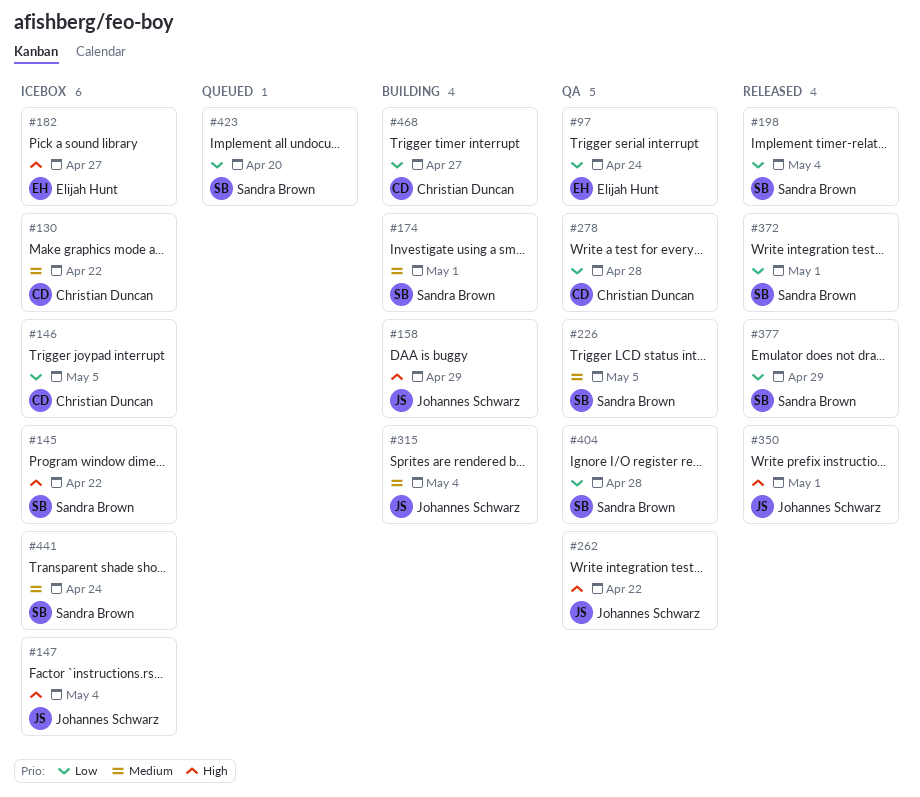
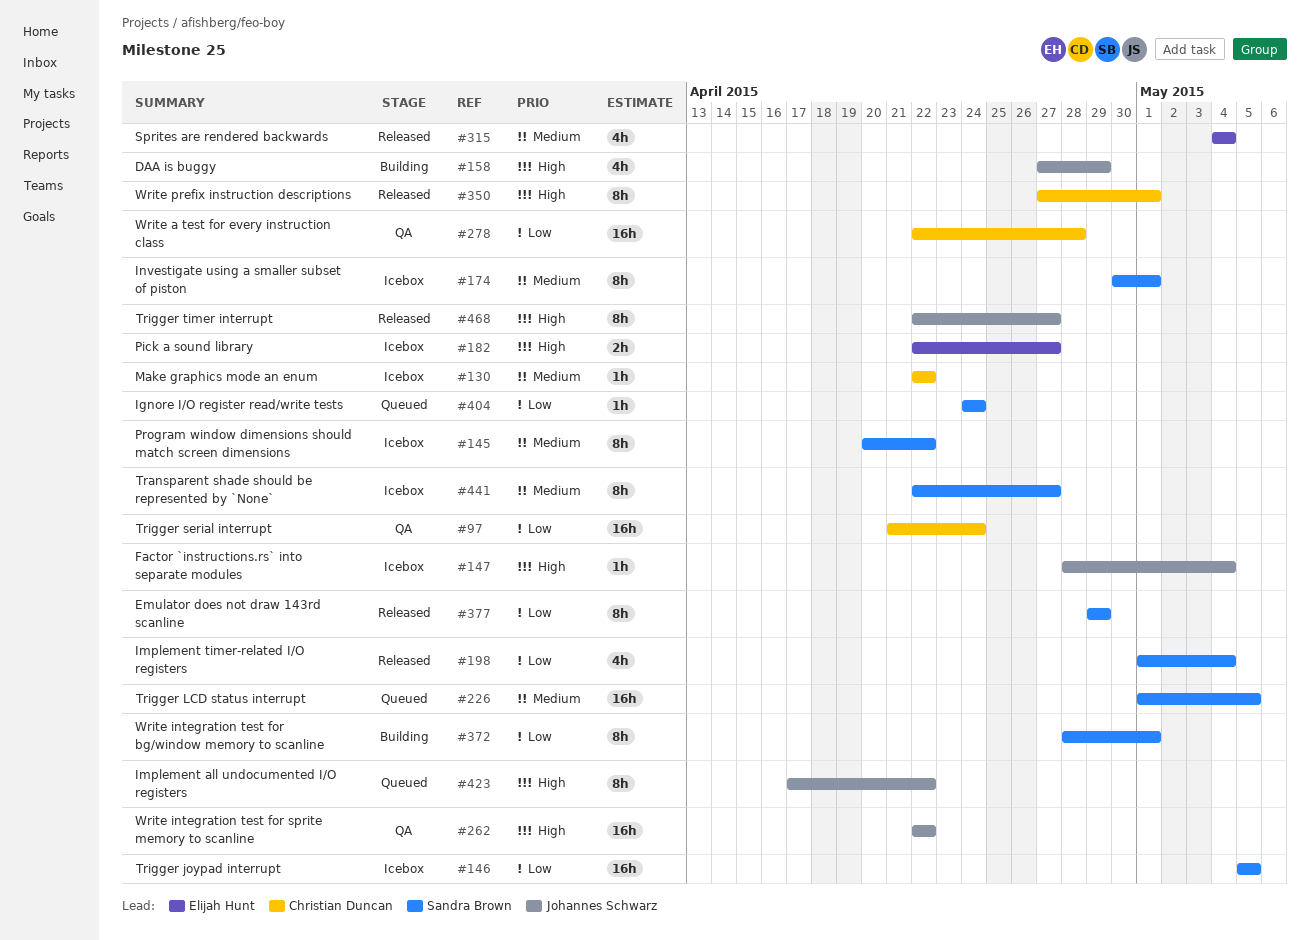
#97, owner: Elijah Hunt -> Christian Duncan
#145, priority: High -> Medium
#146, owner: Christian Duncan -> Sandra Brown
#174, status: Building -> Icebox
#226, status: QA -> Queued
#315, status: Building -> Released
#315, owner: Johannes Schwarz -> Elijah Hunt
#350, owner: Johannes Schwarz -> Christian Duncan
#372, status: Released -> Building
#404, status: QA -> Queued
#404, due: Apr 28 -> Apr 24
#423, owner: Sandra Brown -> Johannes Schwarz
#423, priority: Low -> High
#423, due: Apr 20 -> Apr 22
#441, due: Apr 24 -> Apr 27
#468, status: Building -> Released
#468, owner: Christian Duncan -> Johannes Schwarz
#468, priority: Low -> High

